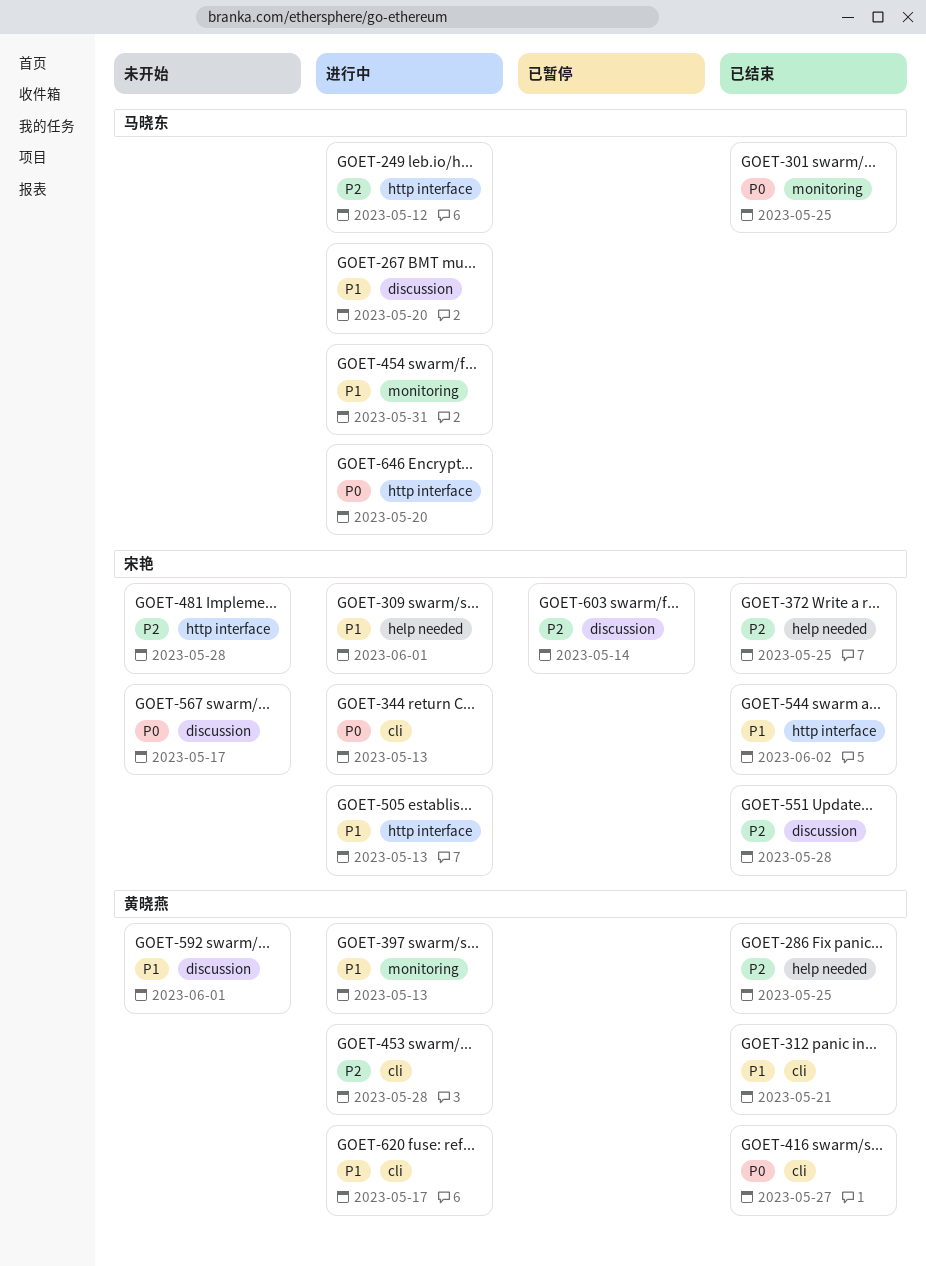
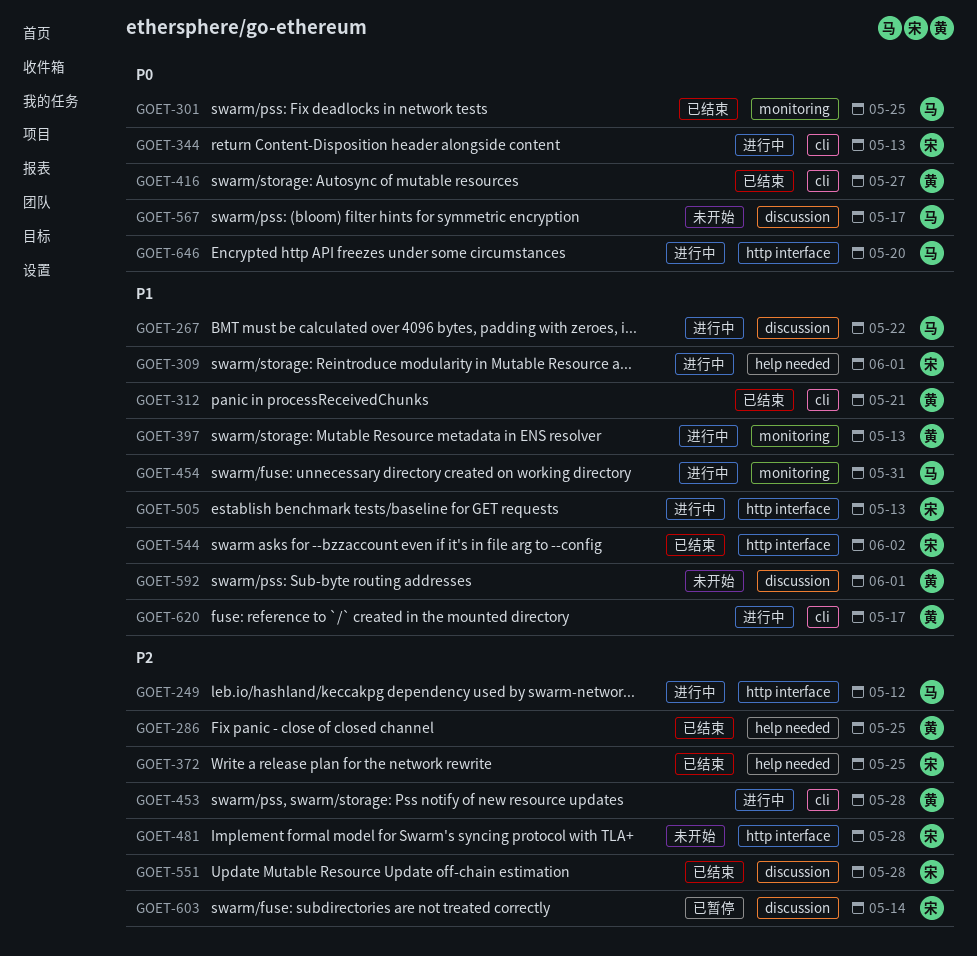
GOET-267, due: May 20 -> May 22
GOET-567, owner: 宋艳 -> 马晓东

